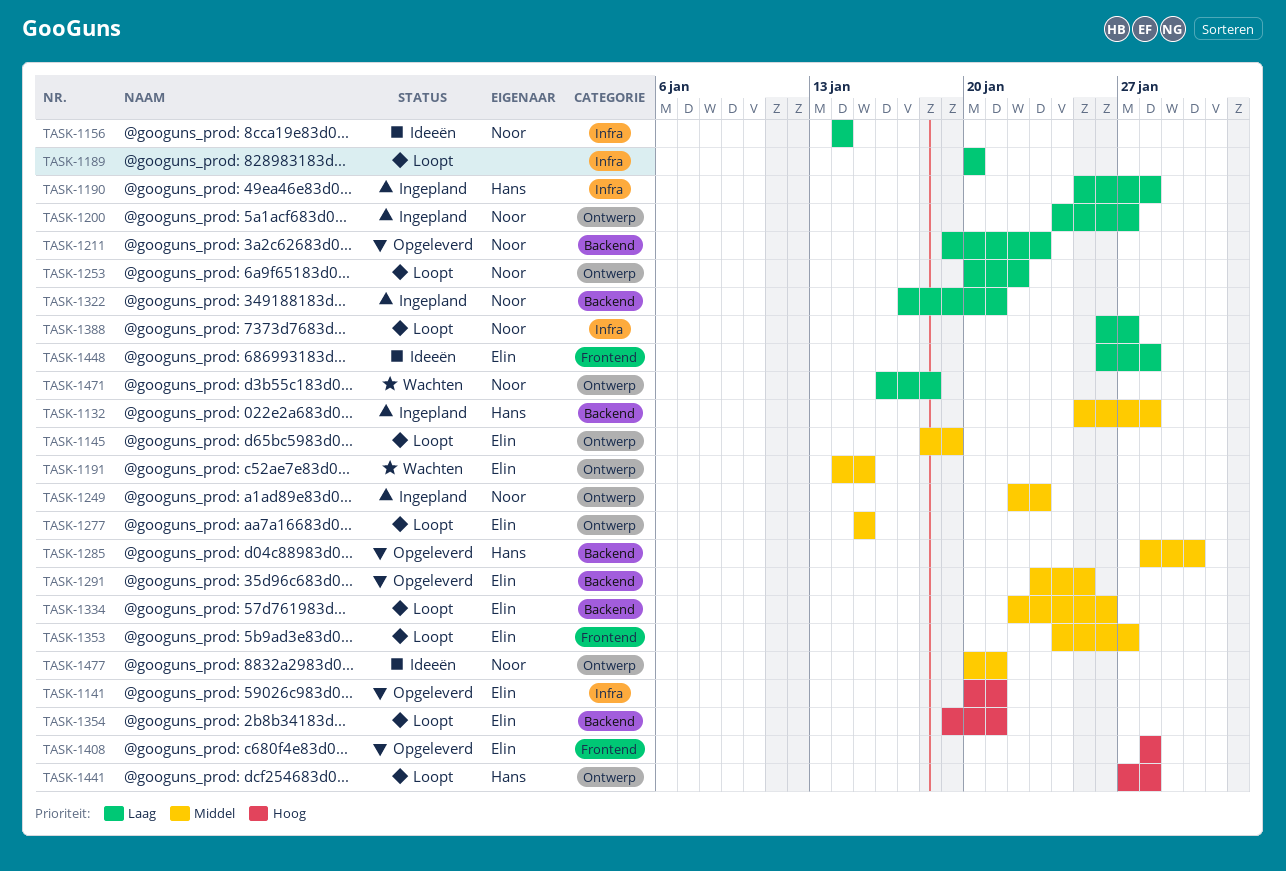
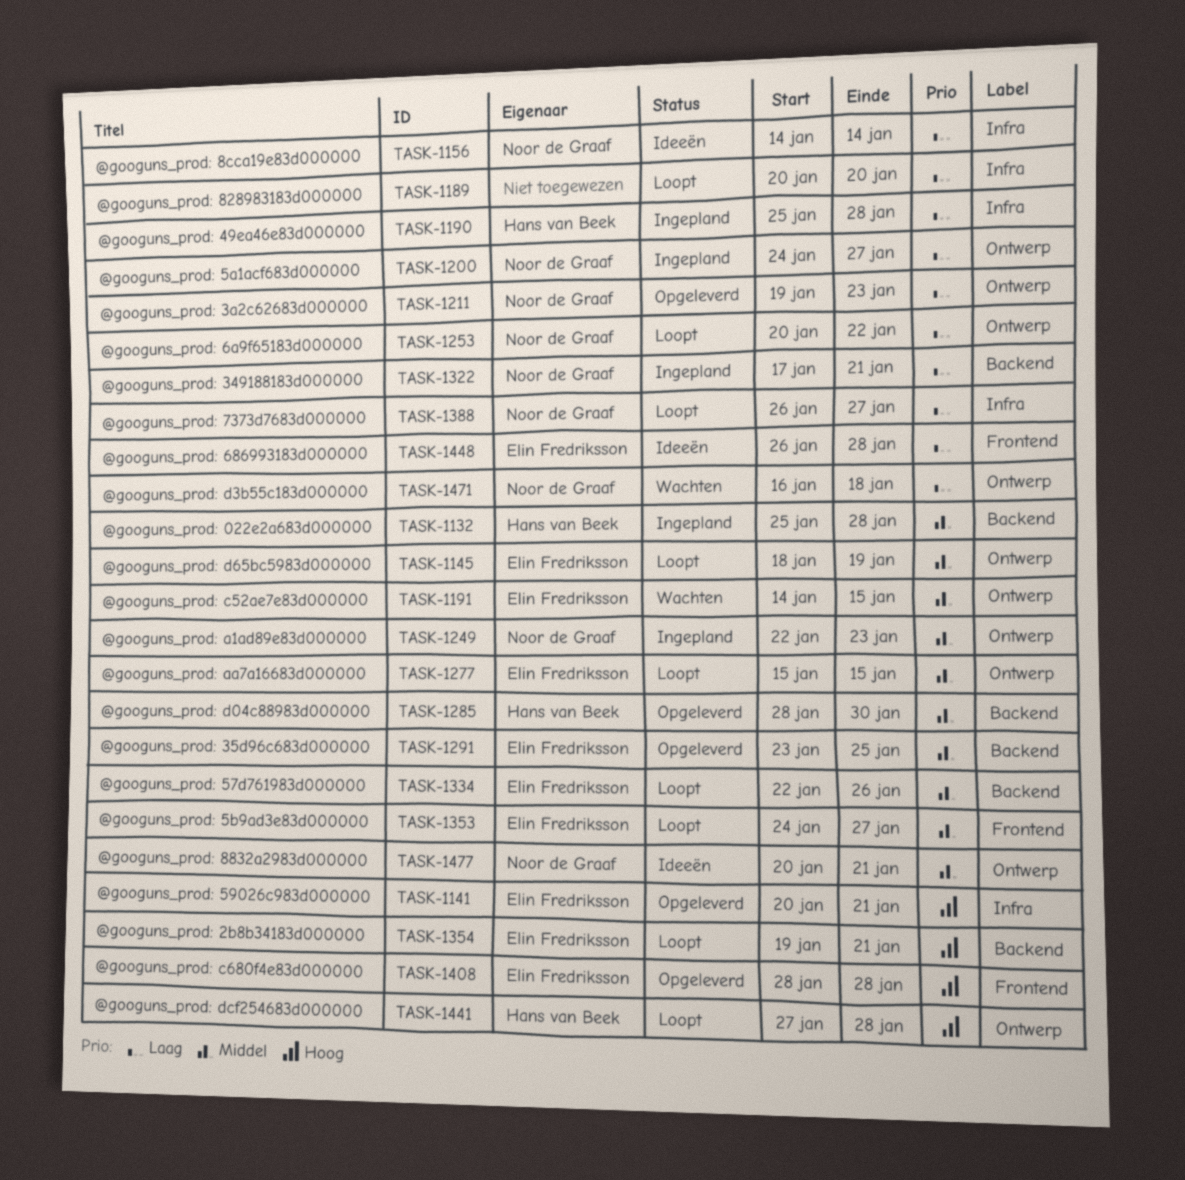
TASK-1211, label: Backend -> Ontwerp

